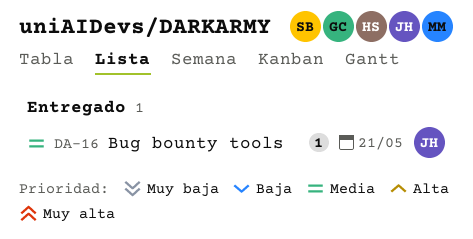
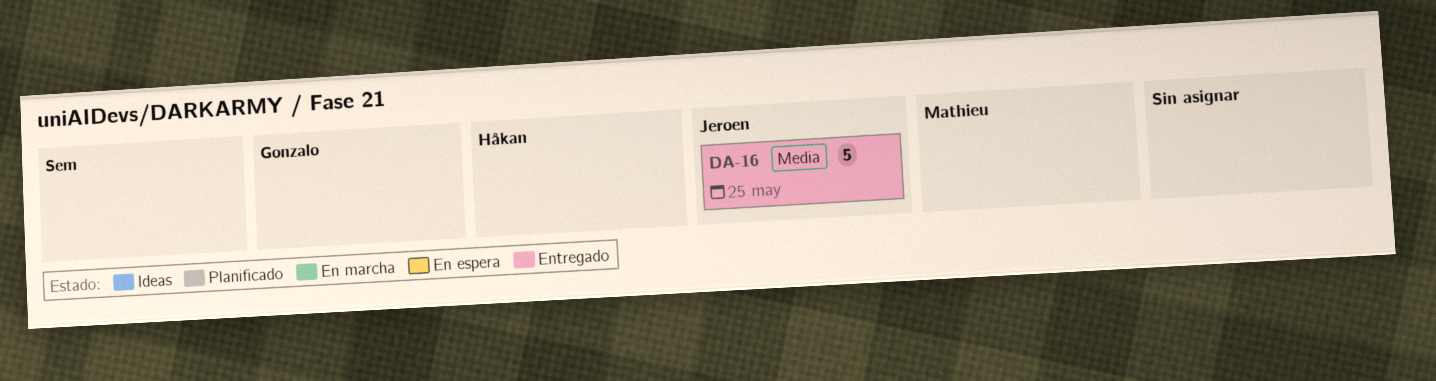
DA-16, estimate: 1 -> 5
DA-16, due: May 21 -> May 25

